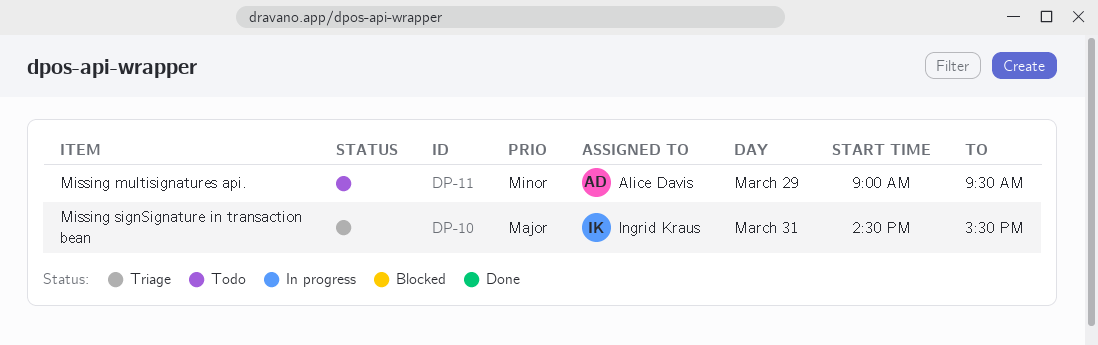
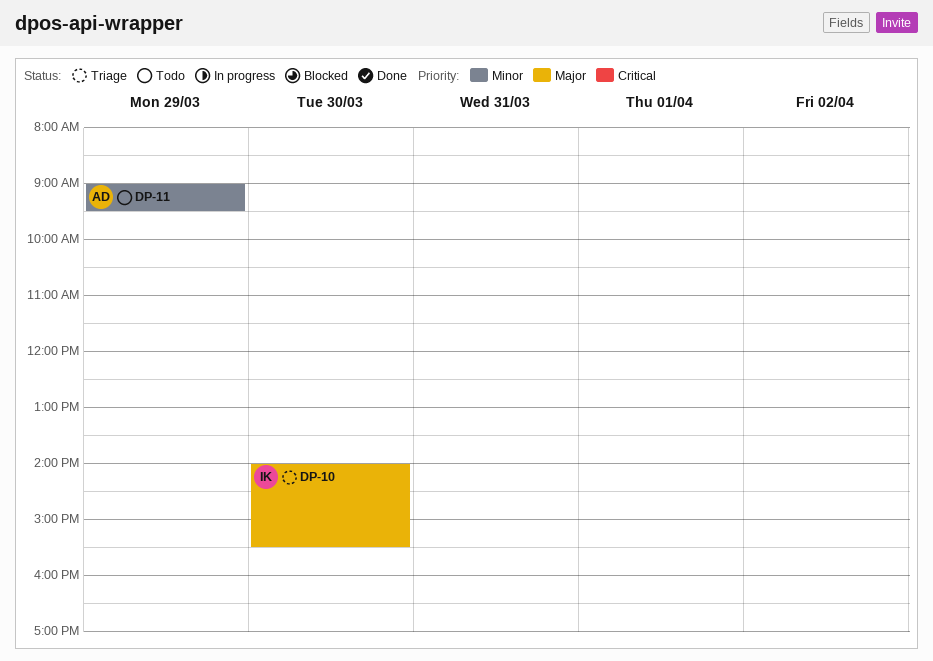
DP-10, day: Mar 31 -> Mar 30
DP-10, begins: 14:30 -> 14:00

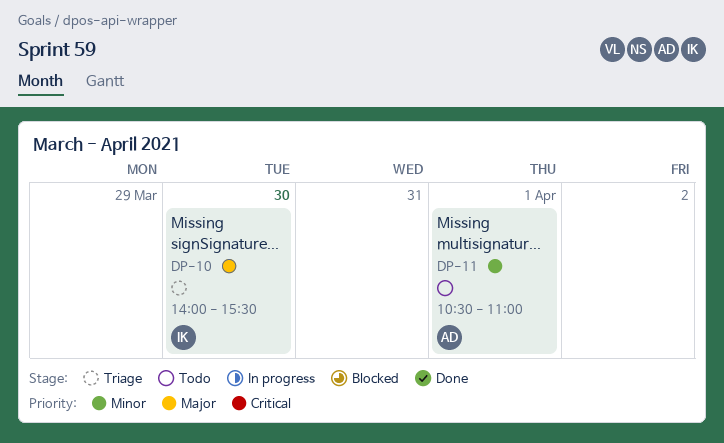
DP-11, day: Mar 29 -> Apr 1
DP-11, begins: 09:00 -> 10:30
DP-11, ends: 09:30 -> 11:00

